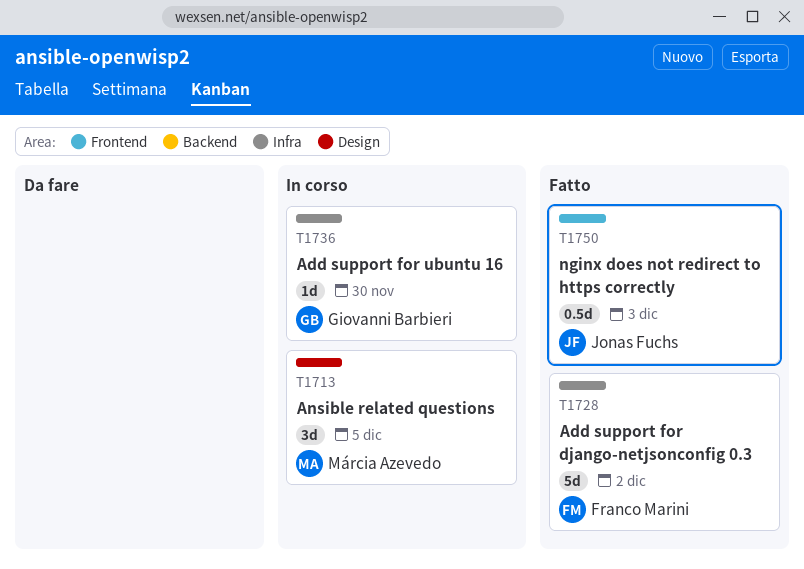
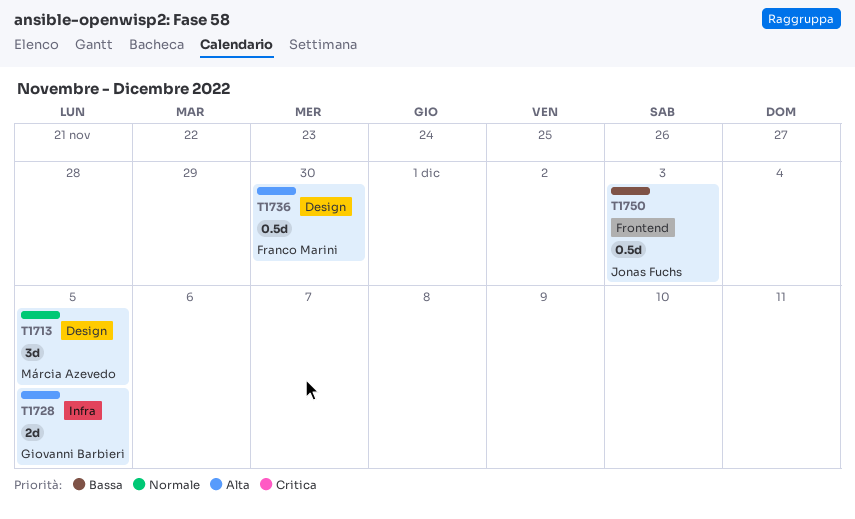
T1728, owner: Franco Marini -> Giovanni Barbieri
T1728, estimate: 5d -> 2d
T1728, due: Dec 2 -> Dec 5
T1736, owner: Giovanni Barbieri -> Franco Marini
T1736, label: Infra -> Design
T1736, estimate: 1d -> 0.5d

